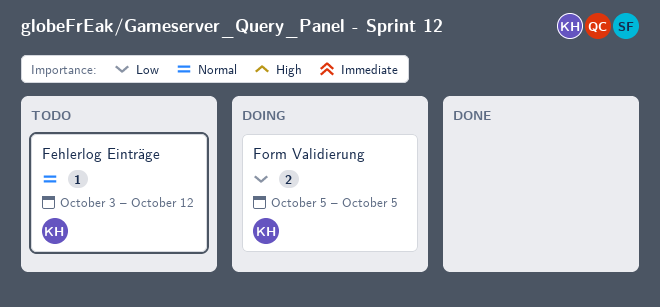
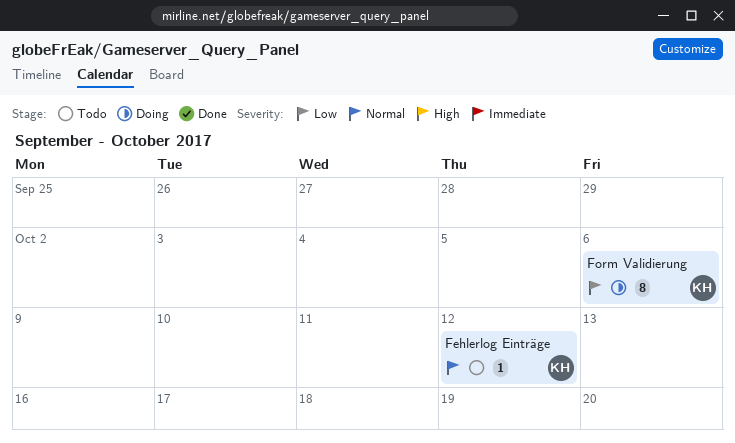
Form Validierung, estimate: 2 -> 8
Form Validierung, due: Oct 5 -> Oct 6

